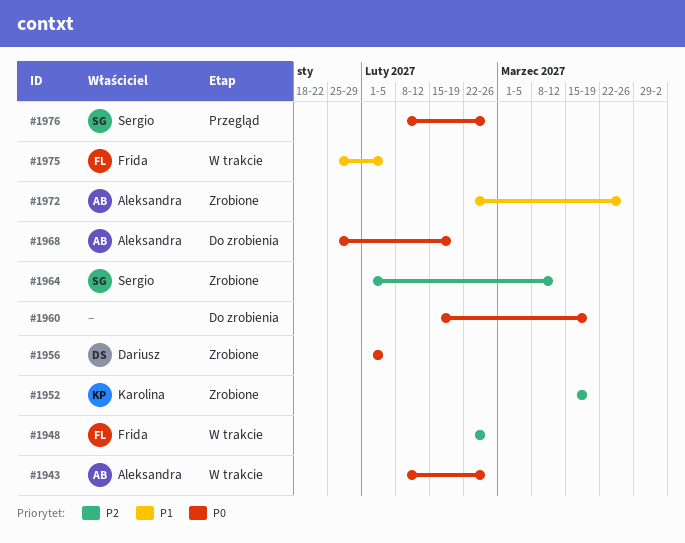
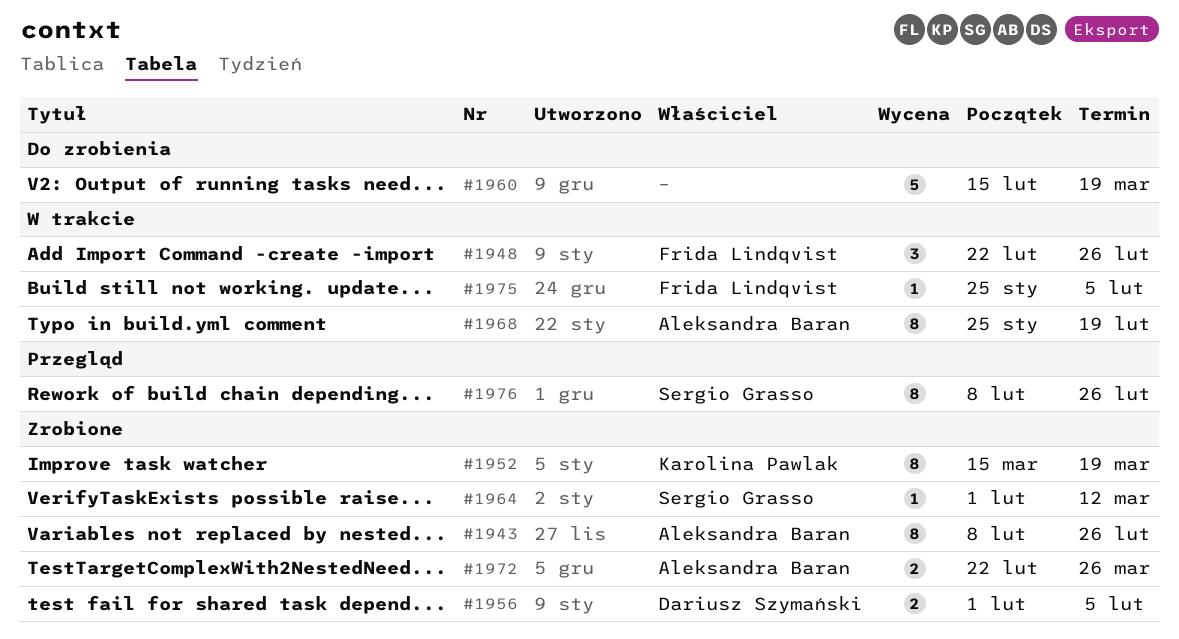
#1943, status: W trakcie -> Zrobione
#1968, status: Do zrobienia -> W trakcie

